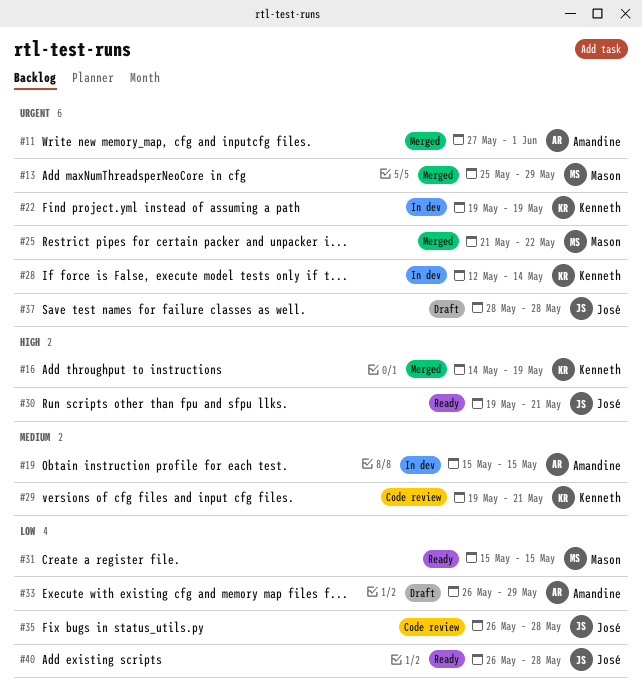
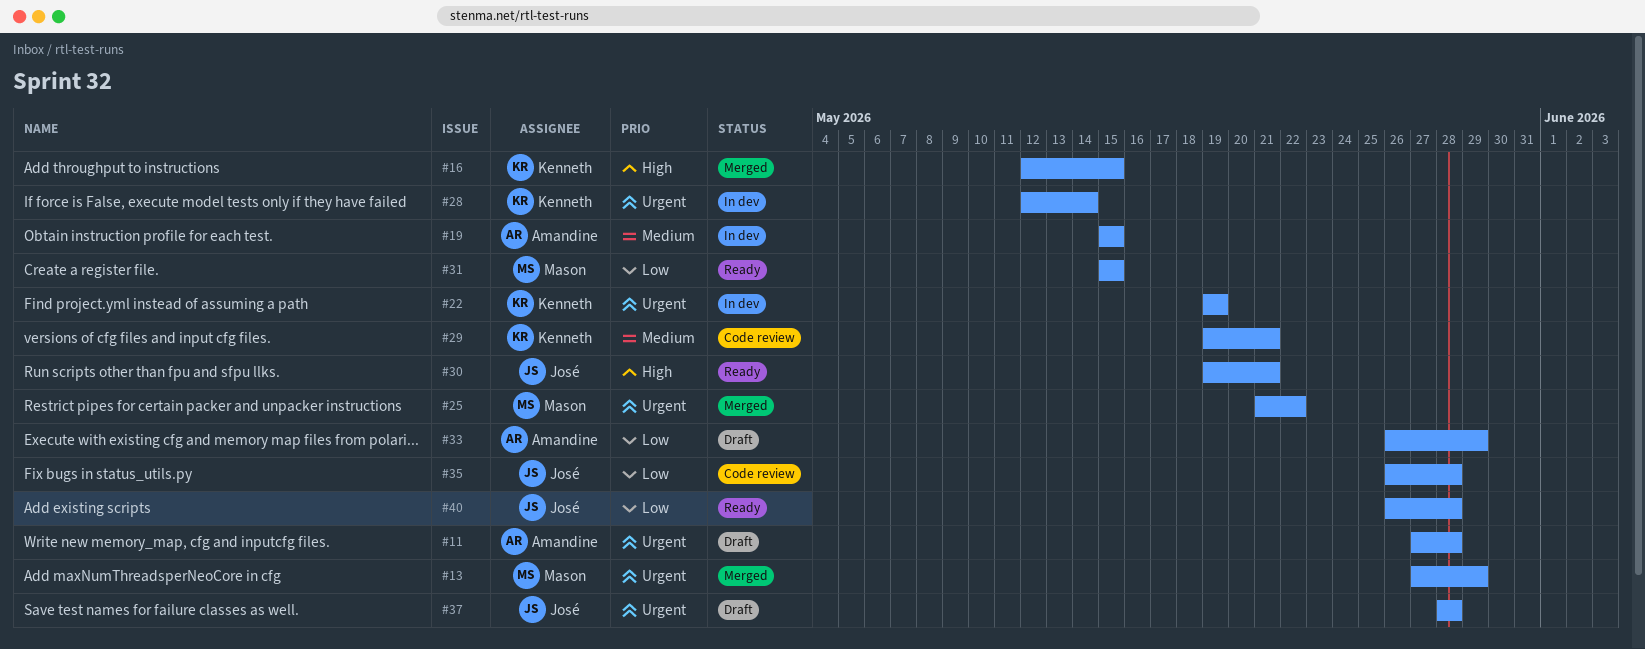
#11, status: Merged -> Draft
#11, due: Jun 1 -> May 28
#13, start: May 25 -> May 27
#16, start: May 14 -> May 12
#16, due: May 19 -> May 15

